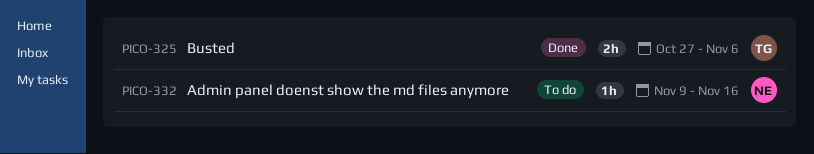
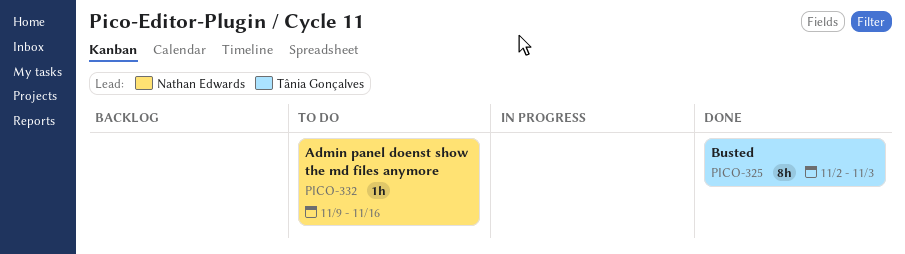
PICO-325, estimate: 2h -> 8h
PICO-325, start: Oct 27 -> Nov 2
PICO-325, due: Nov 6 -> Nov 3

